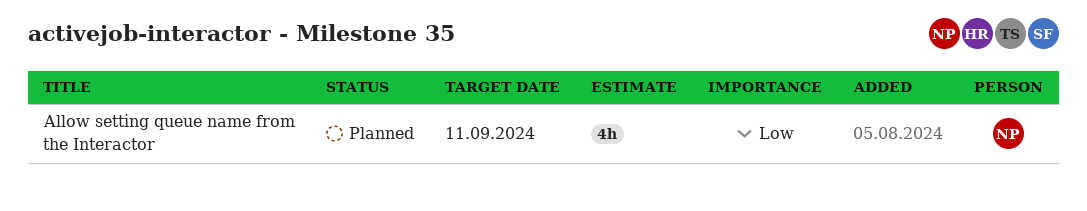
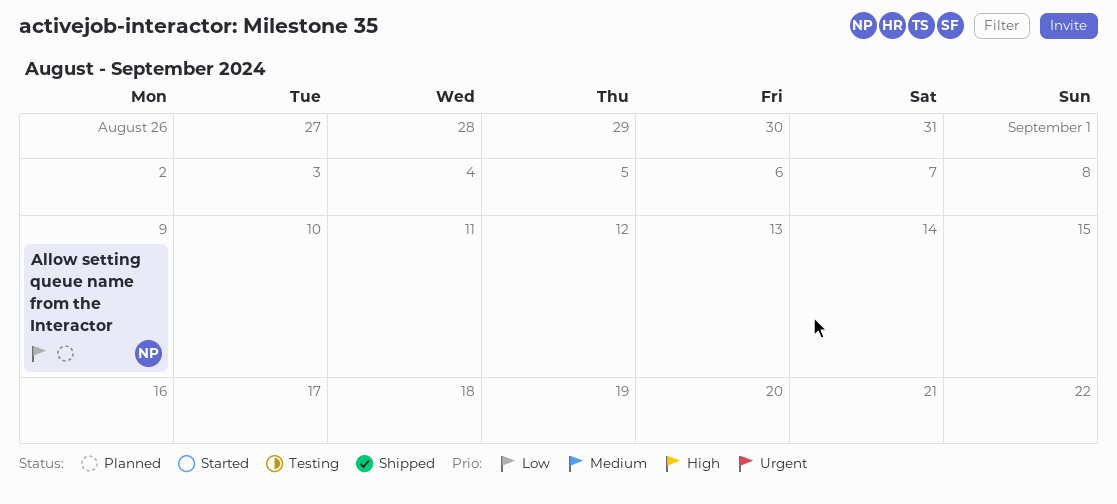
Allow setting queue name from the Interactor, due: Sep 11 -> Sep 9

